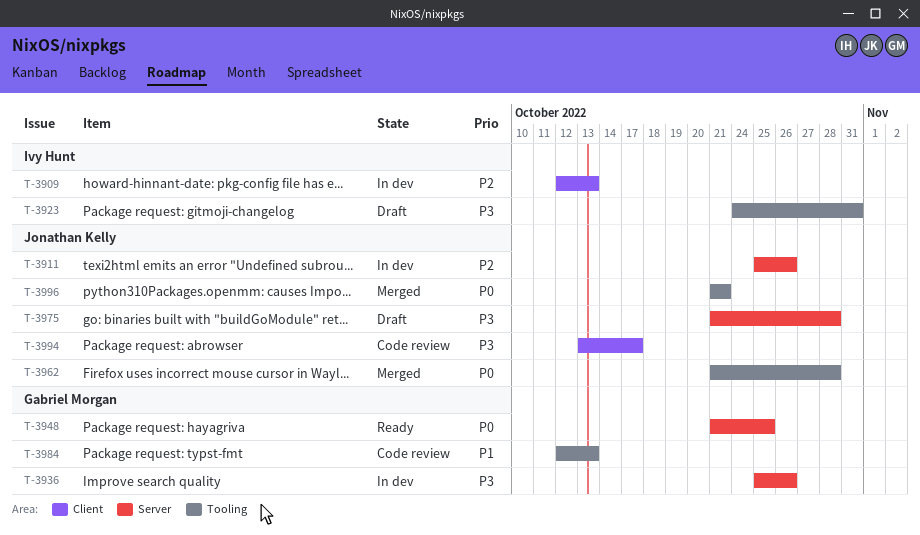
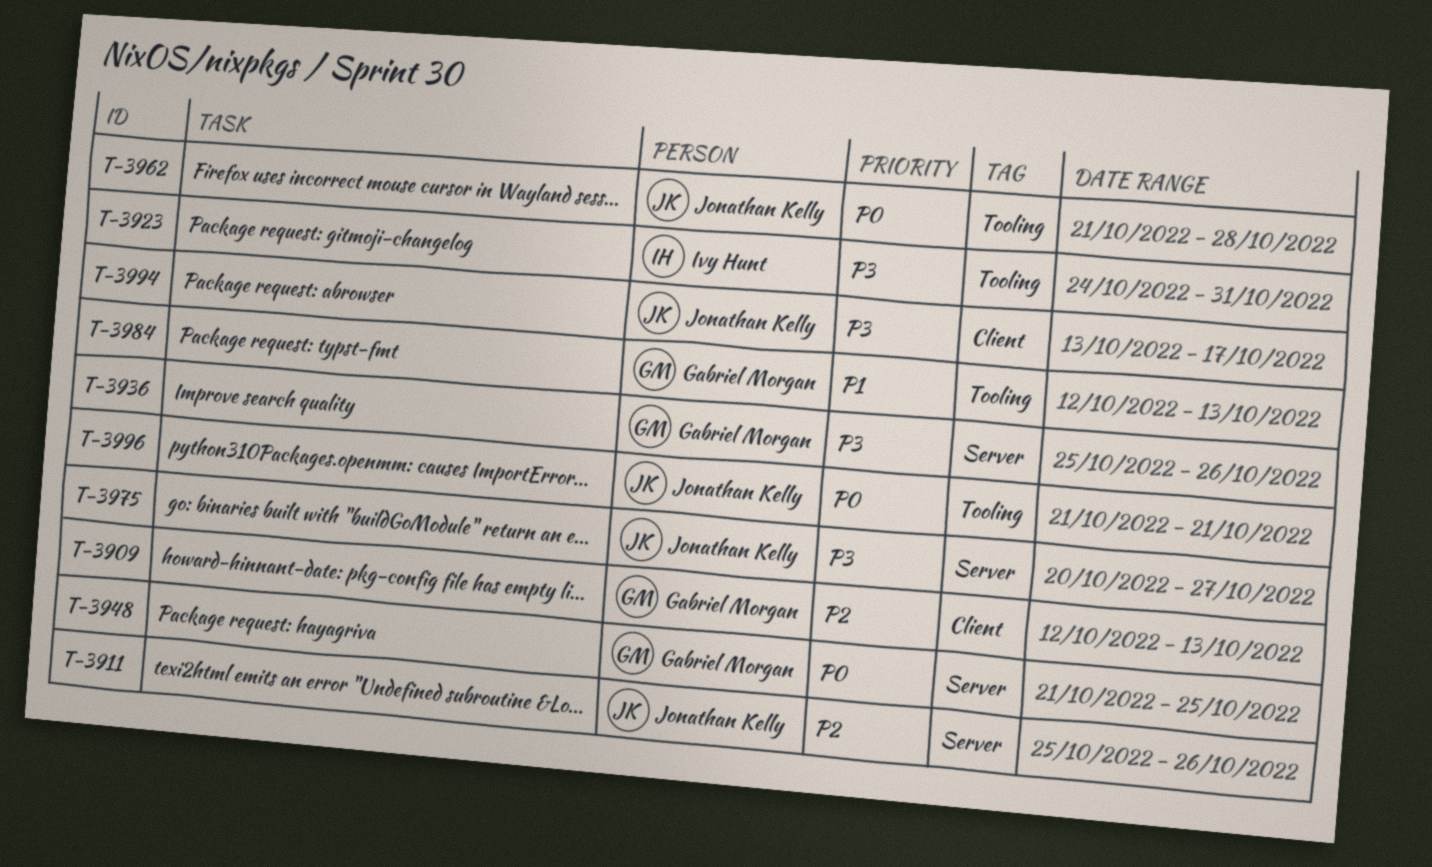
T-3909, owner: Ivy Hunt -> Gabriel Morgan
T-3975, start: Oct 21 -> Oct 20
T-3975, due: Oct 28 -> Oct 27

